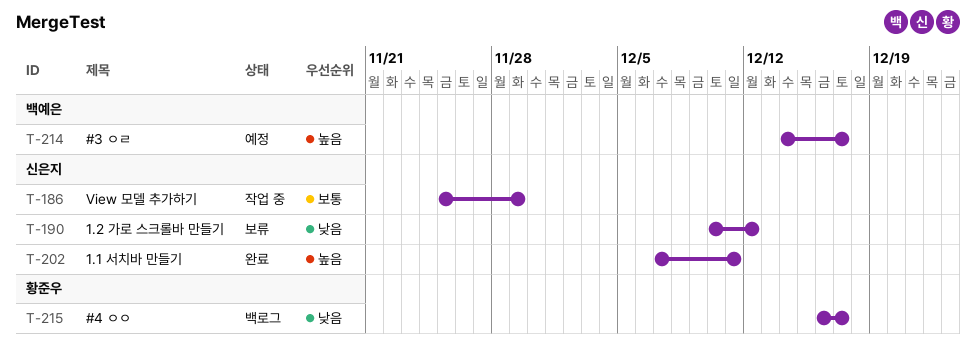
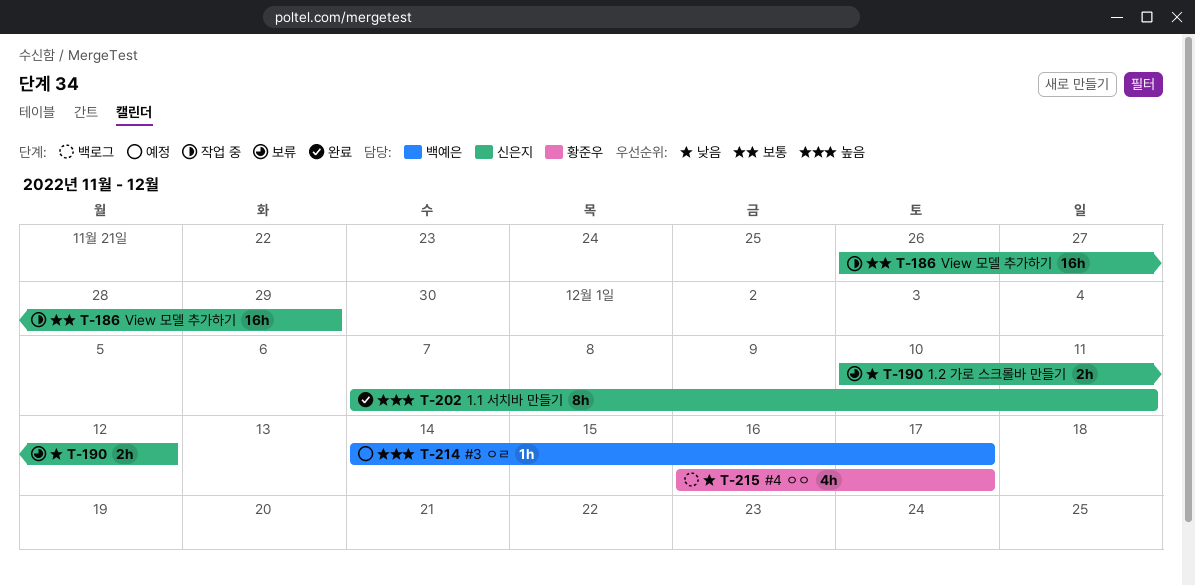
T-186, start: Nov 25 -> Nov 26

